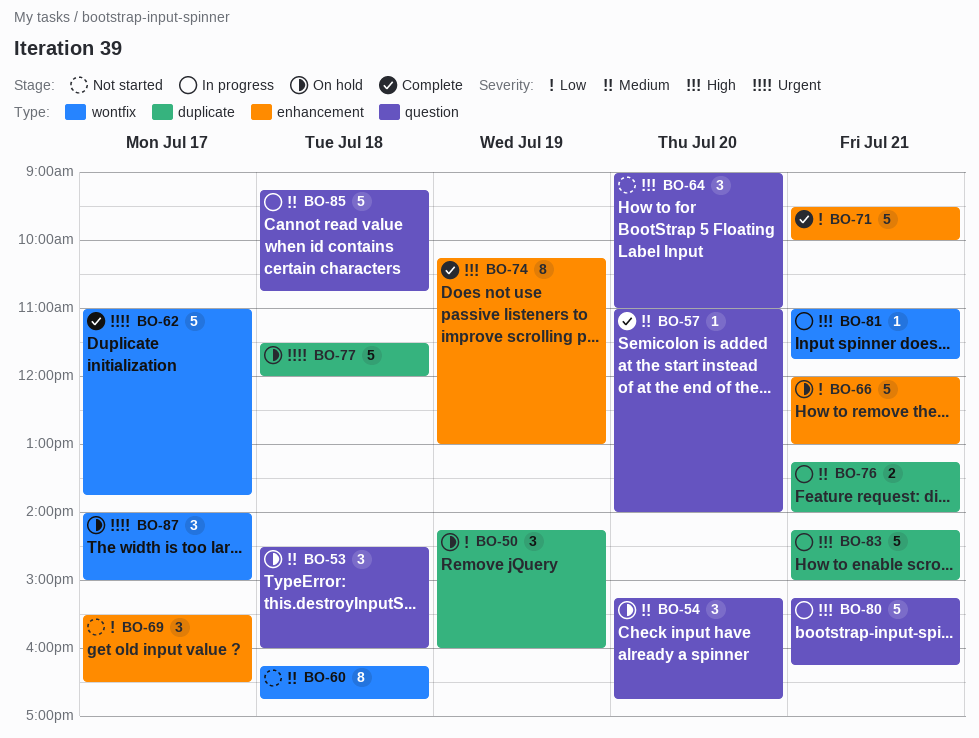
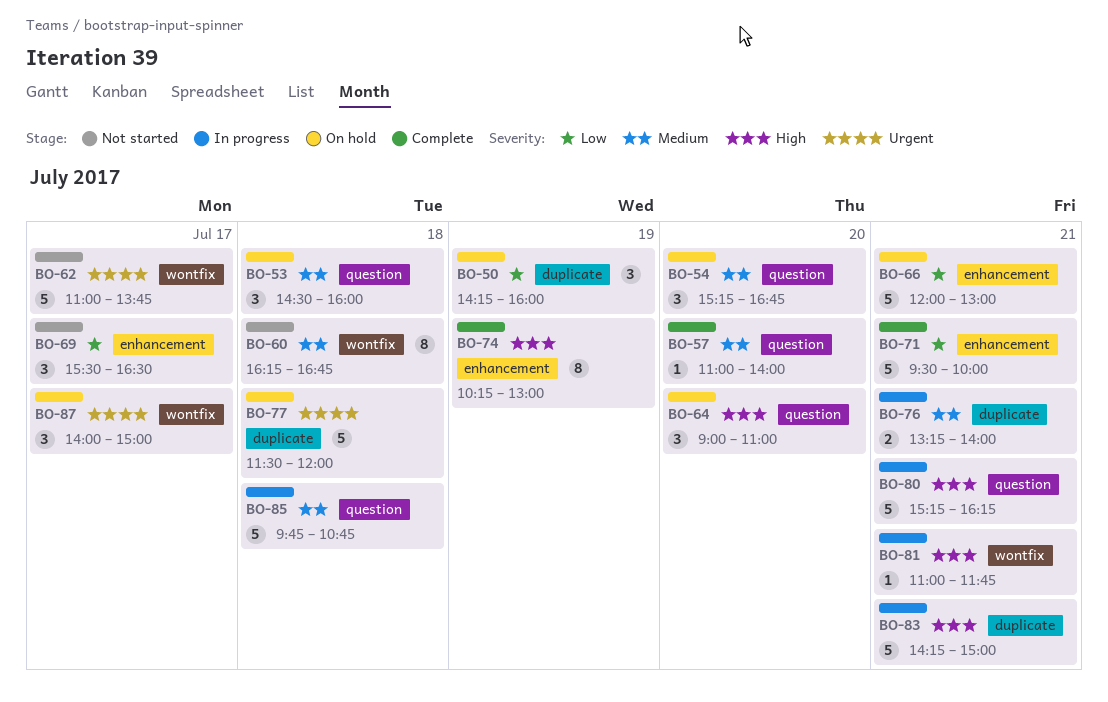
BO-62, status: Complete -> Not started
BO-64, status: Not started -> On hold
BO-85, begins: 09:15 -> 09:45

